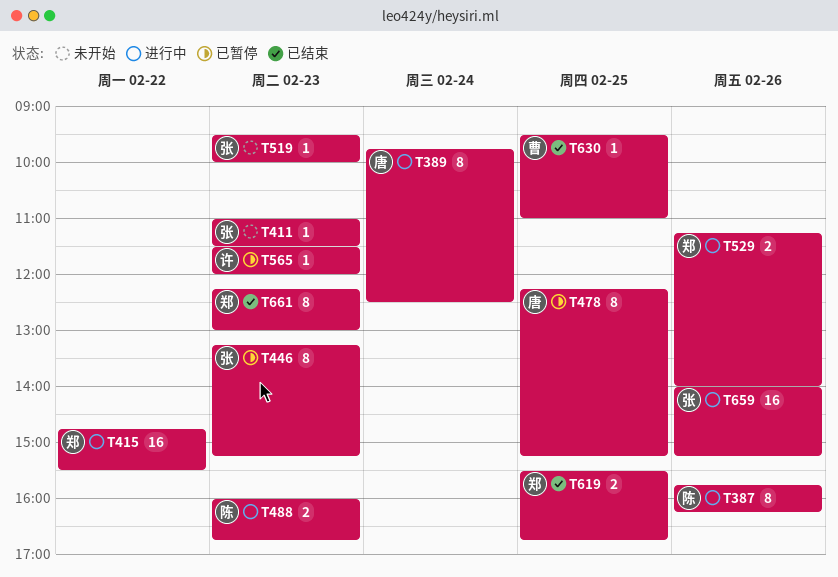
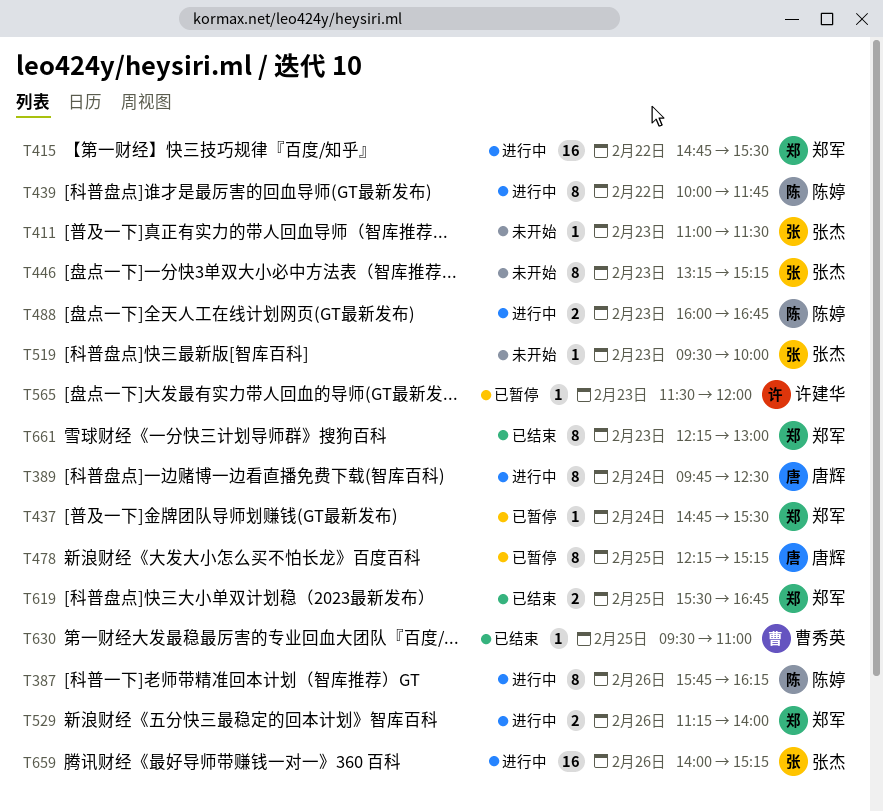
T437: none -> present
T439: none -> present
T446, status: 已暂停 -> 未开始

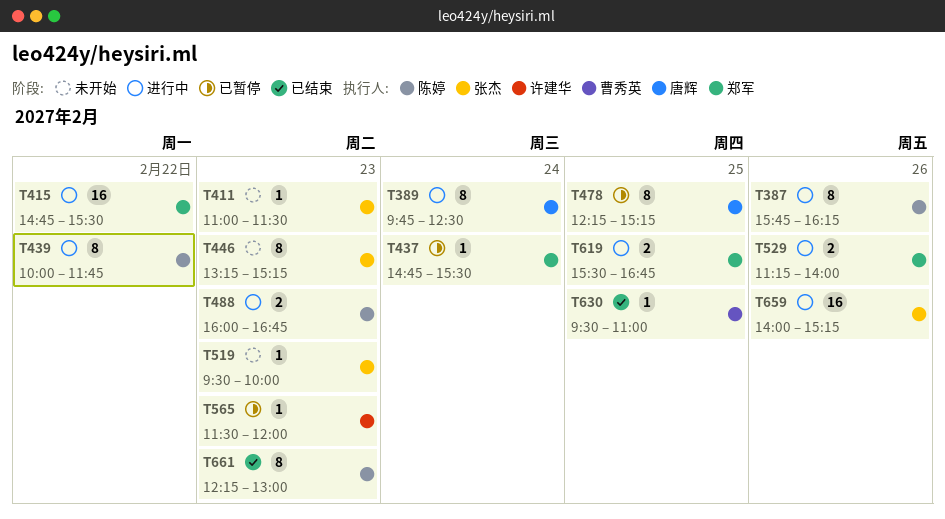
T619, status: 已结束 -> 进行中
T661, owner: 郑军 -> 陈婷

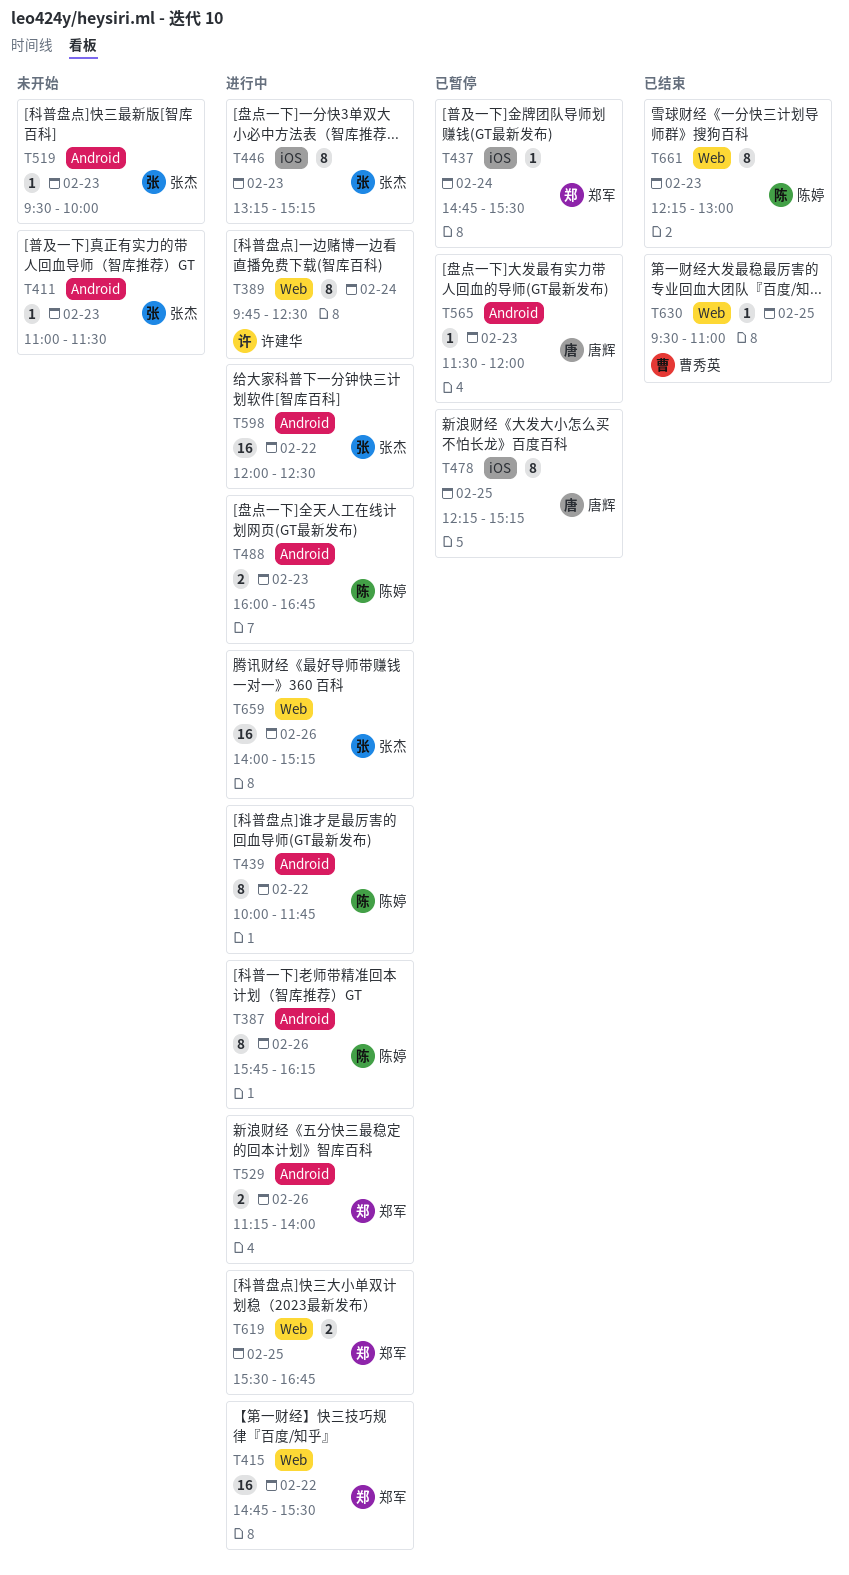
T389, owner: 唐辉 -> 许建华
T446, status: 未开始 -> 进行中
T565, owner: 许建华 -> 唐辉
T598: none -> present

